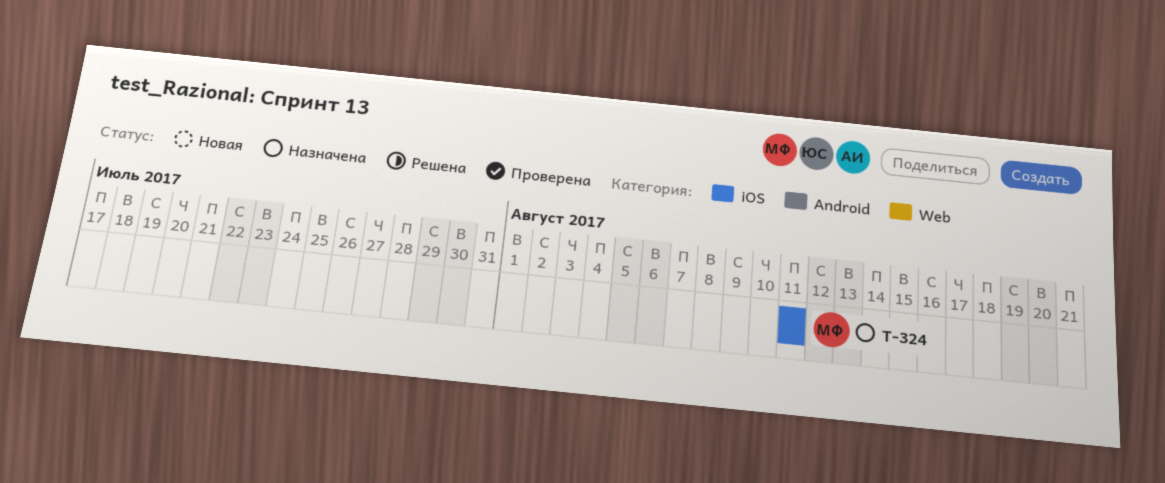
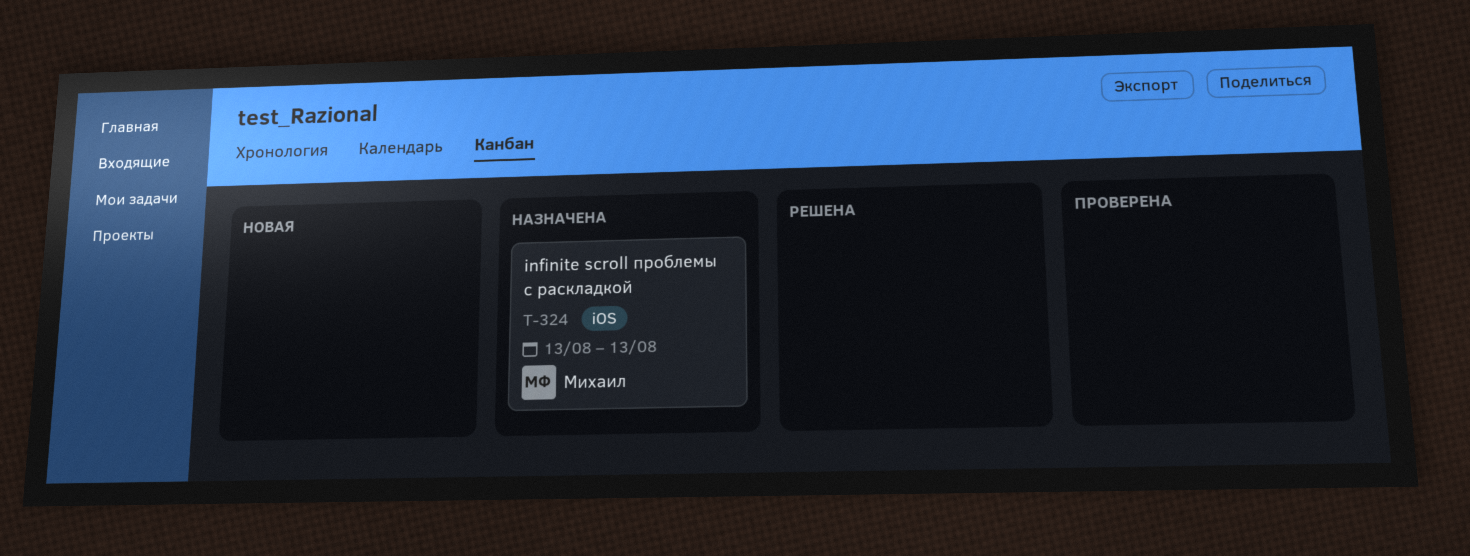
T-324, start: Aug 11 -> Aug 13
T-324, due: Aug 11 -> Aug 13

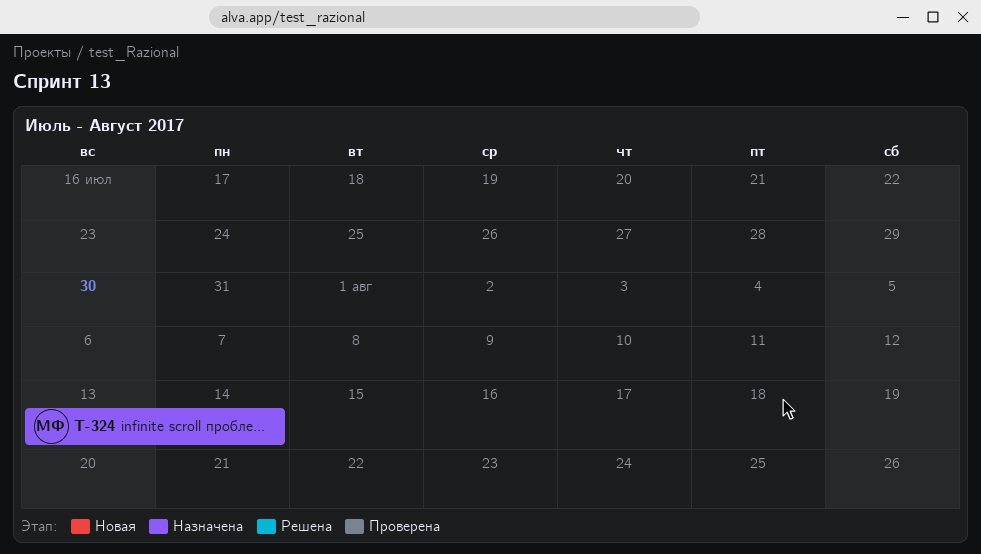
T-324, due: Aug 13 -> Aug 14

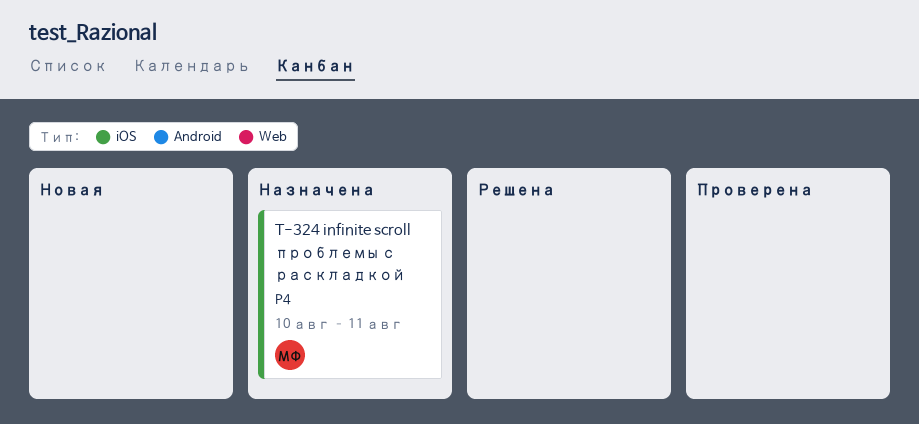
T-324, start: Aug 13 -> Aug 10
T-324, due: Aug 14 -> Aug 11

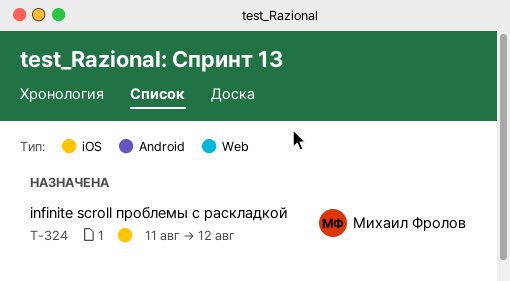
T-324, start: Aug 10 -> Aug 11
T-324, due: Aug 11 -> Aug 12

